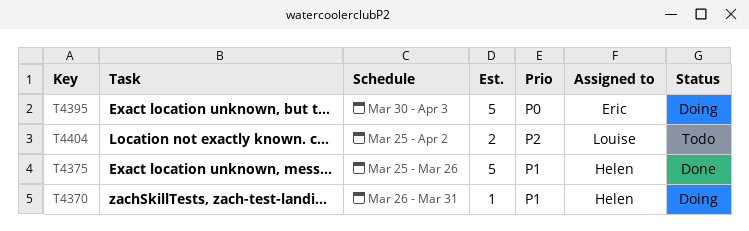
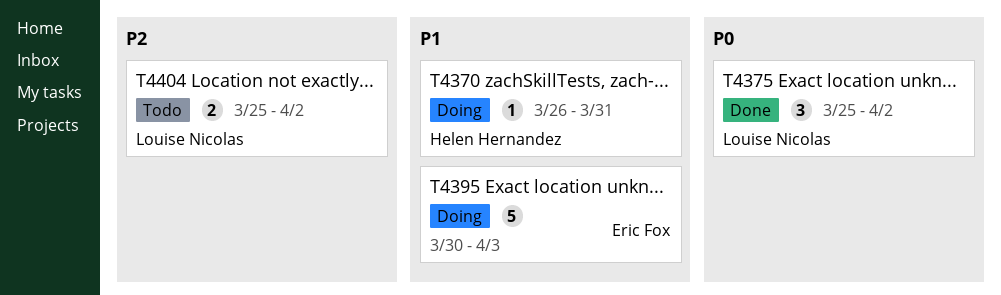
T4375, owner: Helen Hernandez -> Louise Nicolas
T4375, priority: P1 -> P0
T4375, estimate: 5 -> 3
T4375, due: Mar 26 -> Apr 2
T4395, priority: P0 -> P1

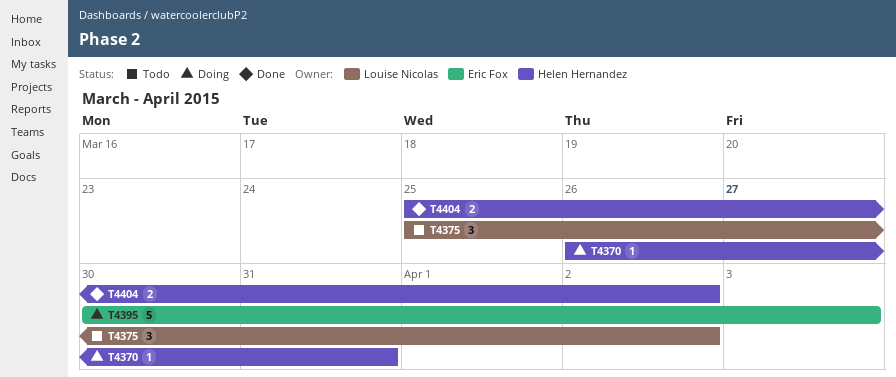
T4375, status: Done -> Todo
T4404, status: Todo -> Done
T4404, owner: Louise Nicolas -> Helen Hernandez

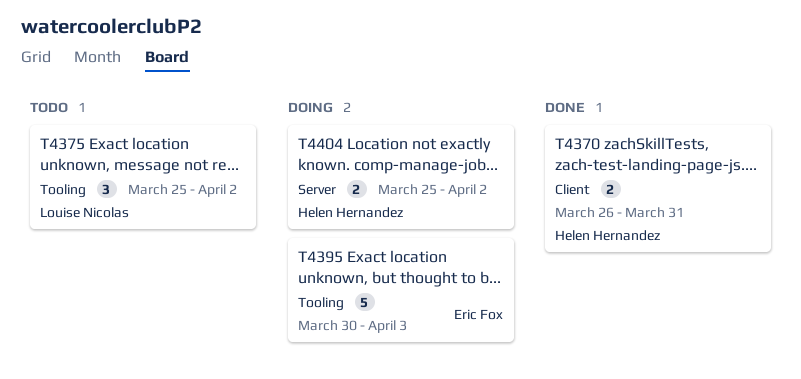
T4370, status: Doing -> Done
T4370, estimate: 1 -> 2
T4404, status: Done -> Doing

